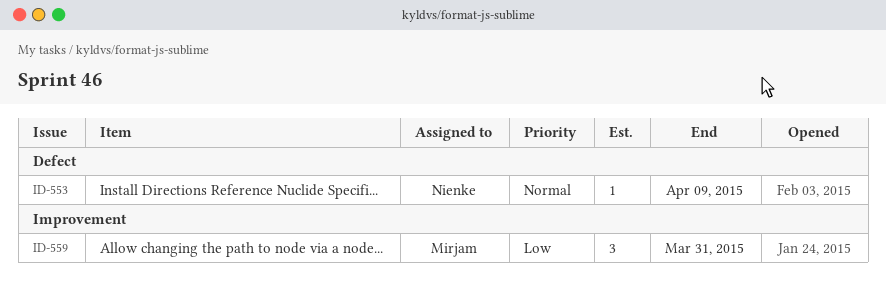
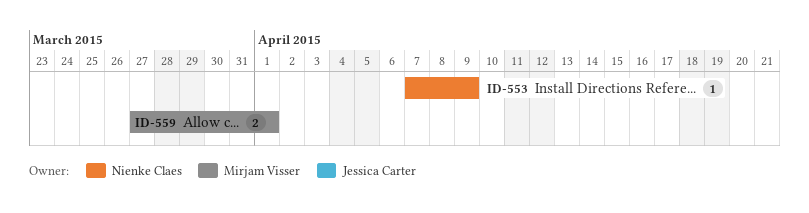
ID-559, estimate: 3 -> 2
ID-559, due: Mar 31 -> Apr 1

